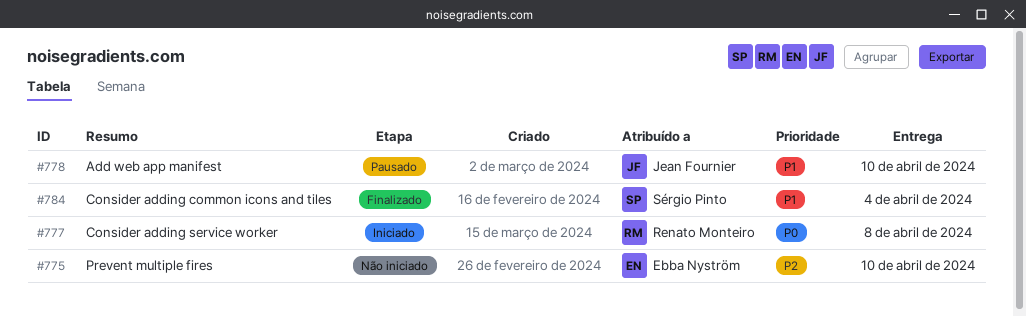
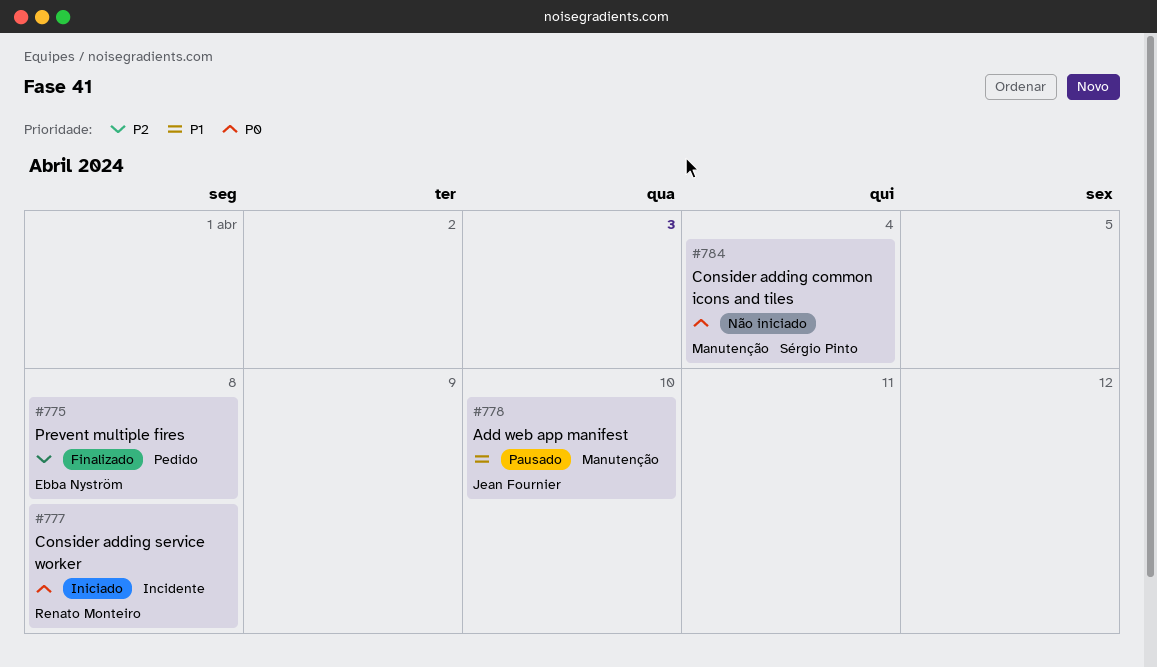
#775, status: Não iniciado -> Finalizado
#775, due: Apr 10 -> Apr 8
#784, status: Finalizado -> Não iniciado
#784, priority: P1 -> P0

